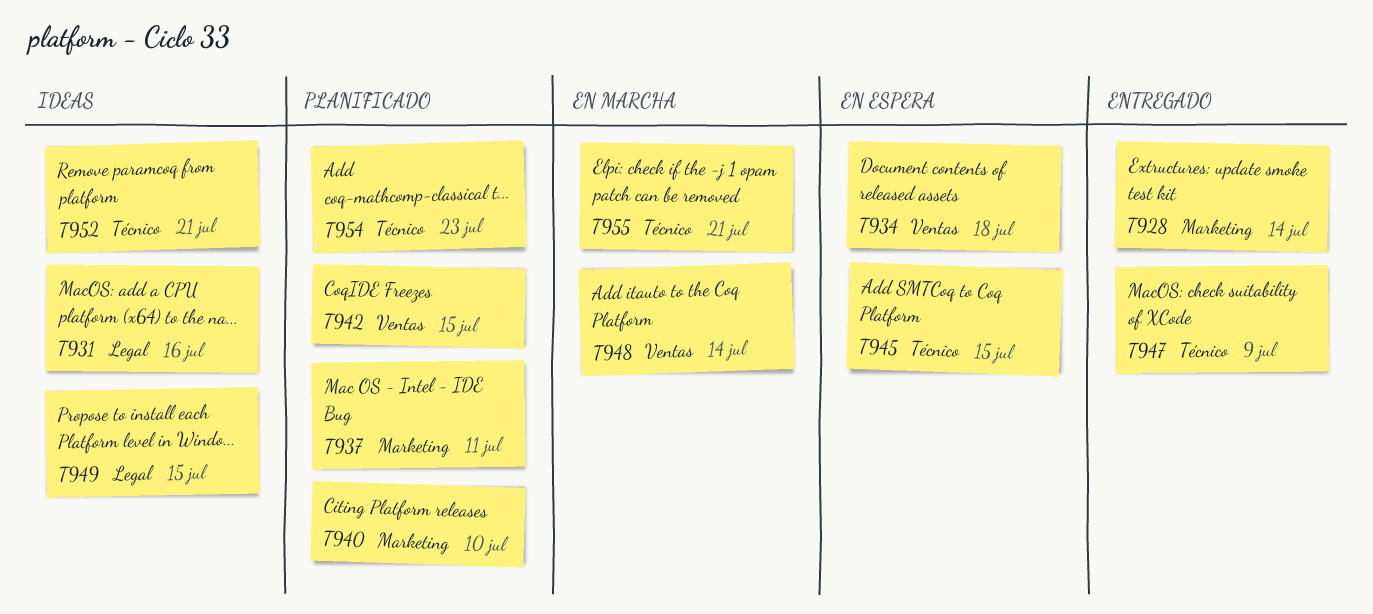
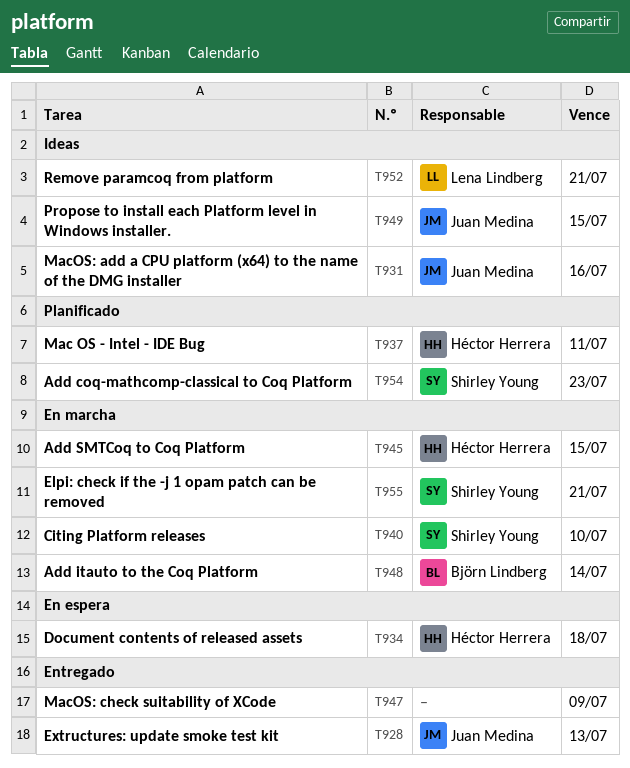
T928, due: Jul 14 -> Jul 13
T940, status: Planificado -> En marcha
T942: present -> none
T945, status: En espera -> En marcha

